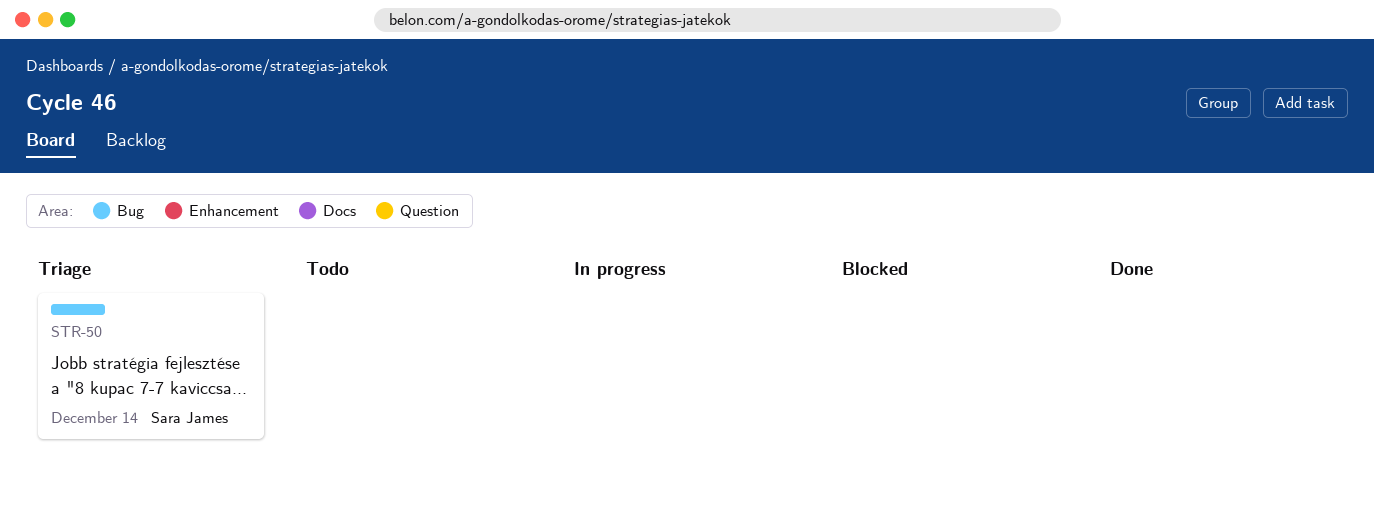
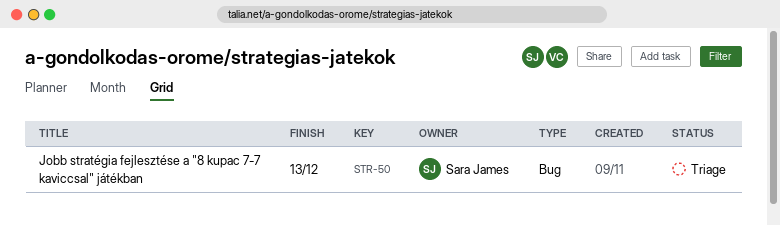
STR-50, due: Dec 14 -> Dec 13

